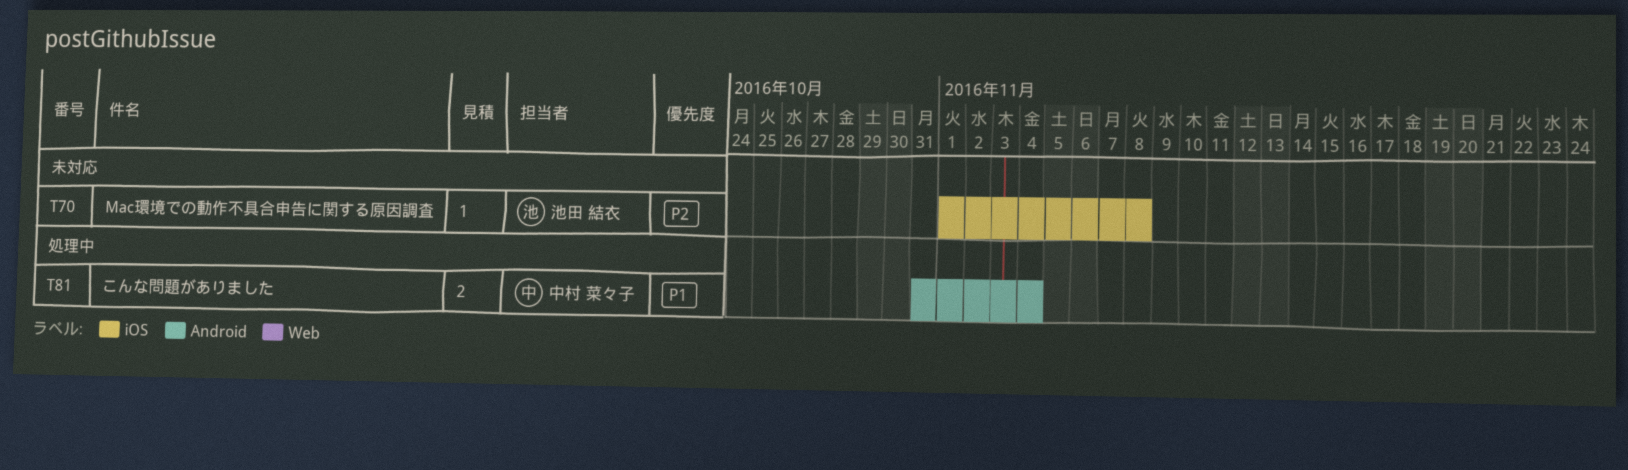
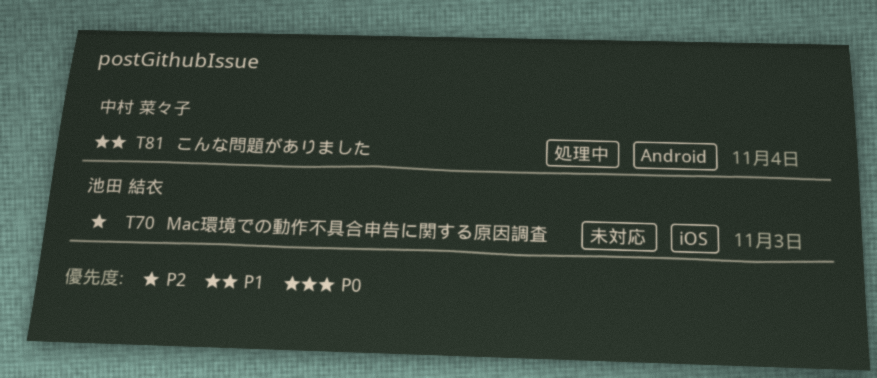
T70, due: Nov 8 -> Nov 3

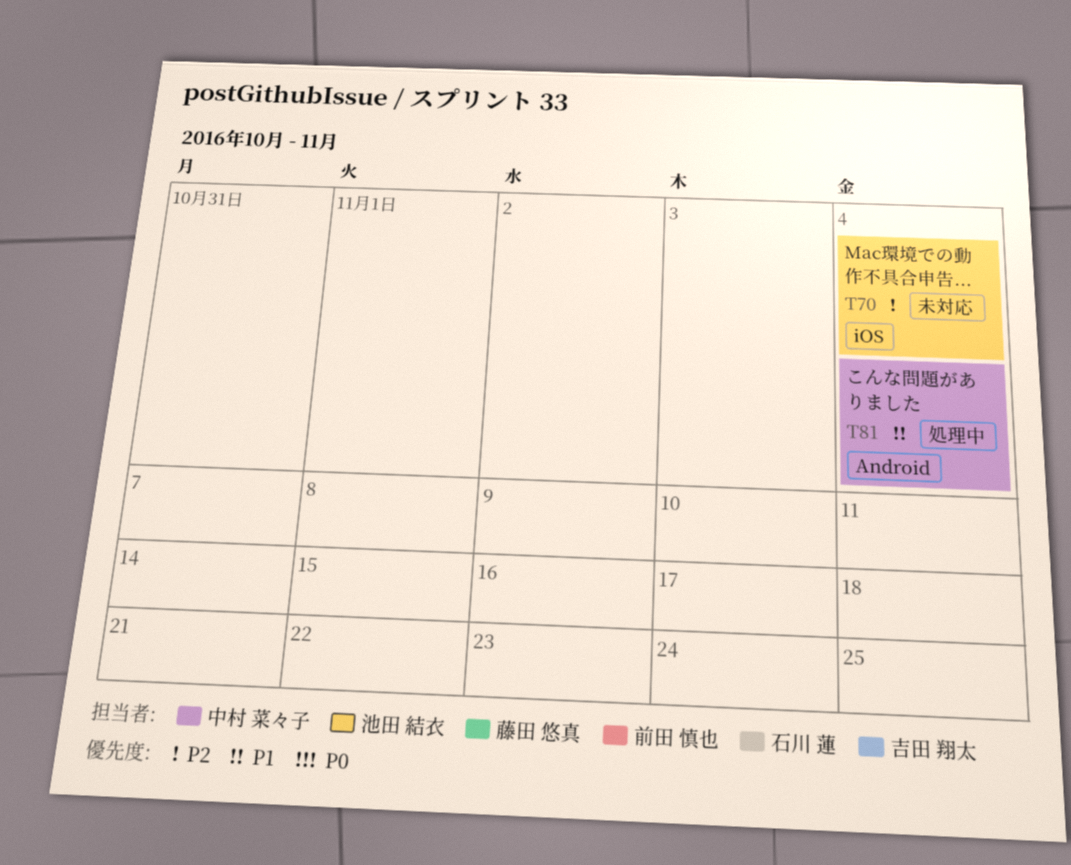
T70, due: Nov 3 -> Nov 4

